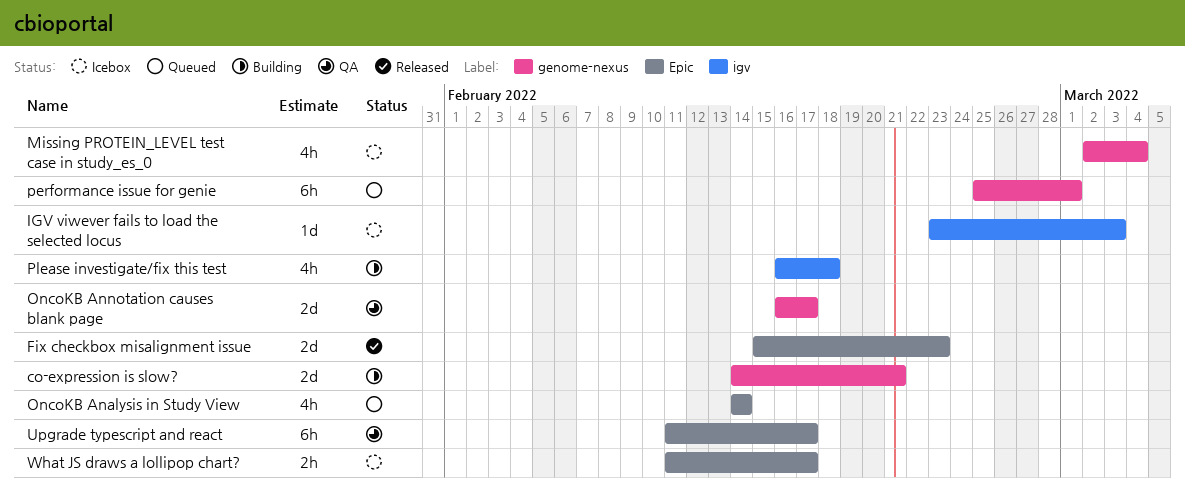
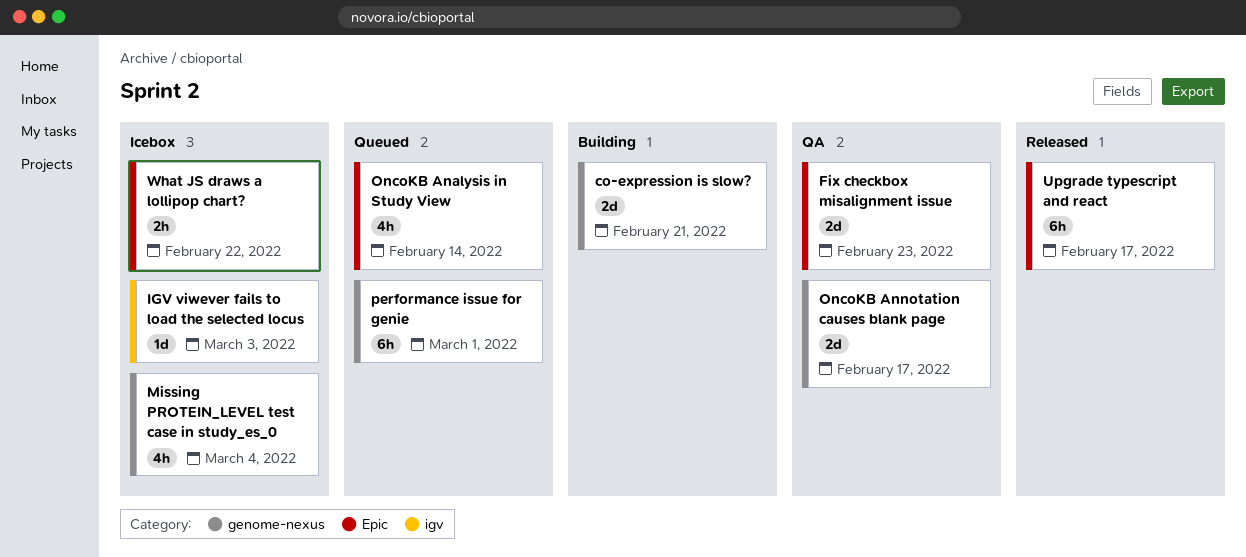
Fix checkbox misalignment issue, status: Released -> QA
Please investigate/fix this test: present -> none
Upgrade typescript and react, status: QA -> Released
What JS draws a lollipop chart?, due: Feb 17 -> Feb 22

